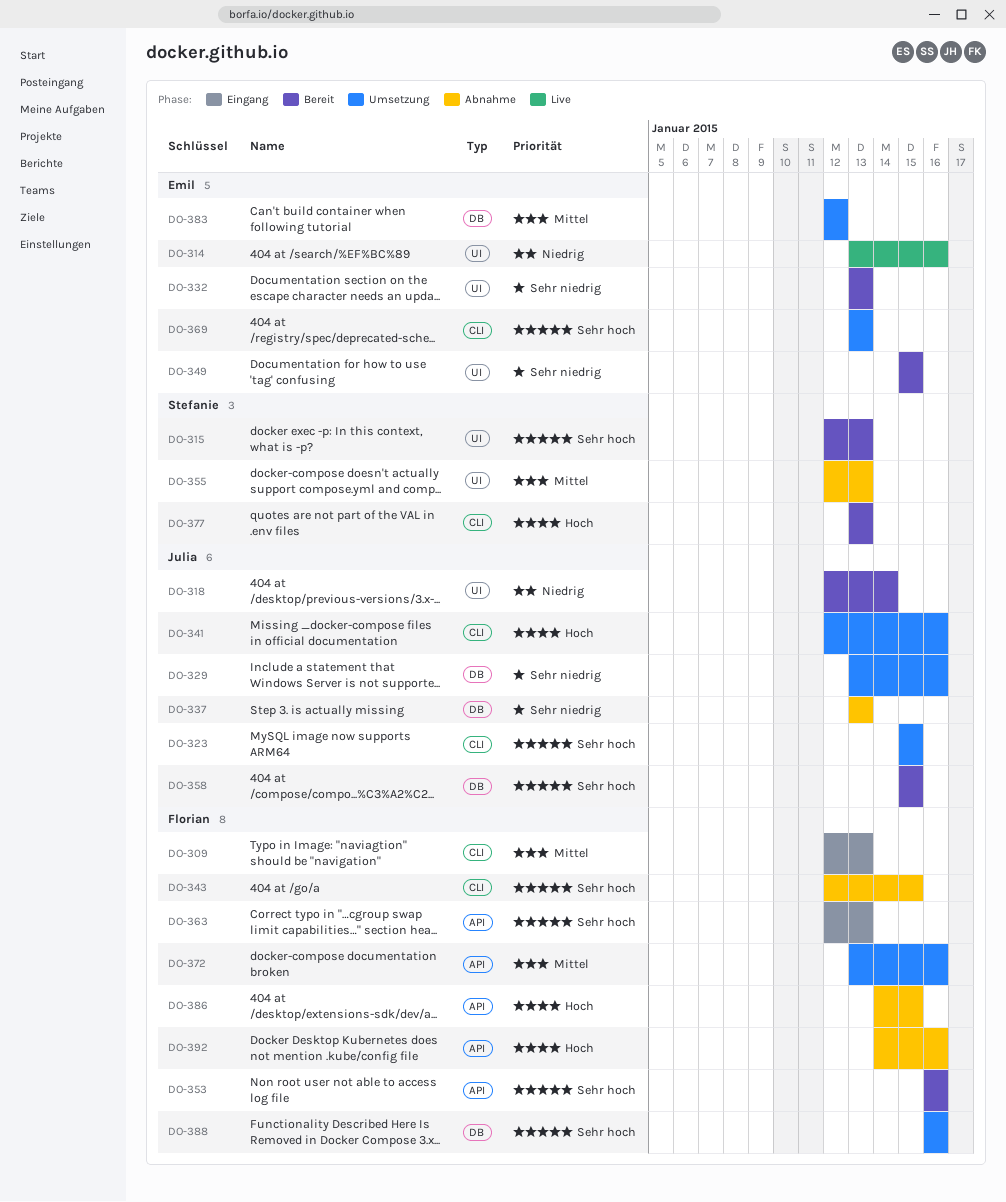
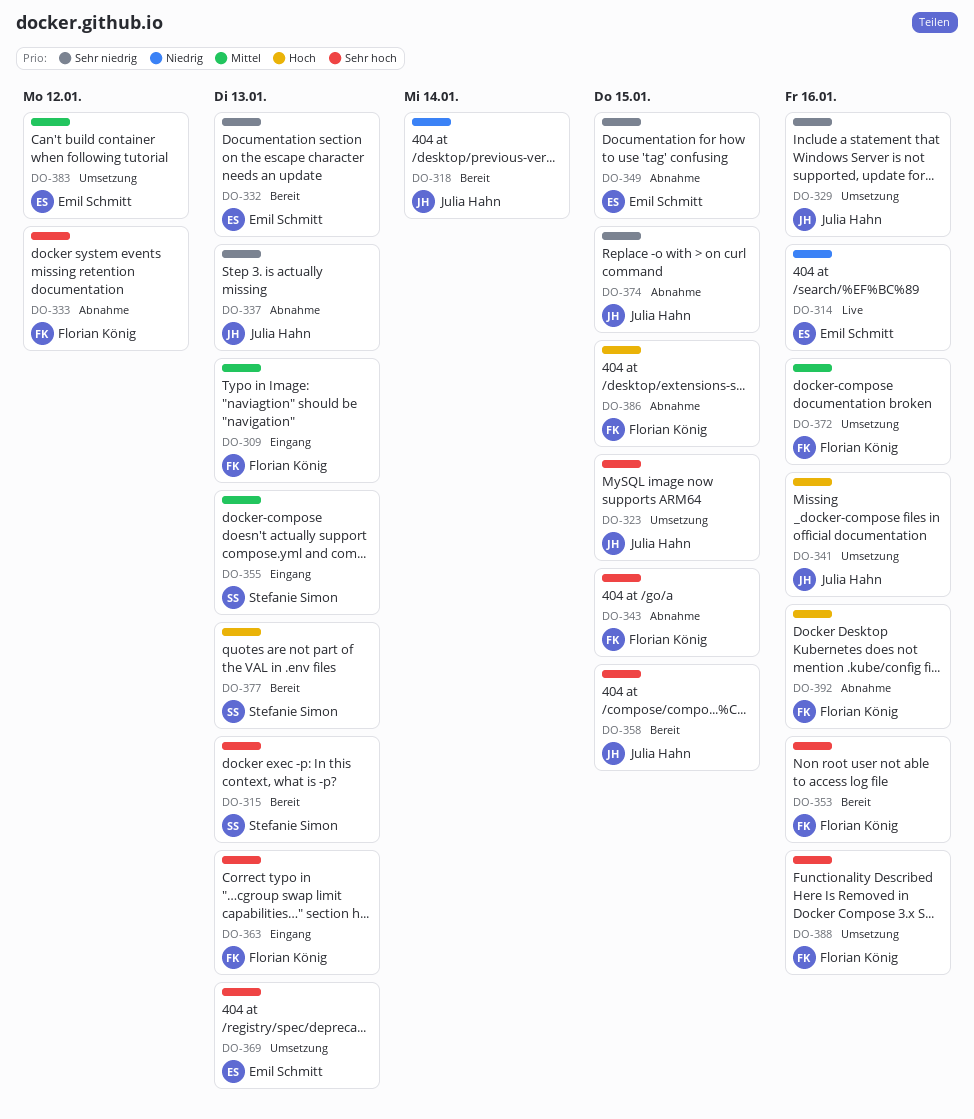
DO-333: none -> present
DO-349, status: Bereit -> Abnahme
DO-355, status: Abnahme -> Eingang
DO-374: none -> present

